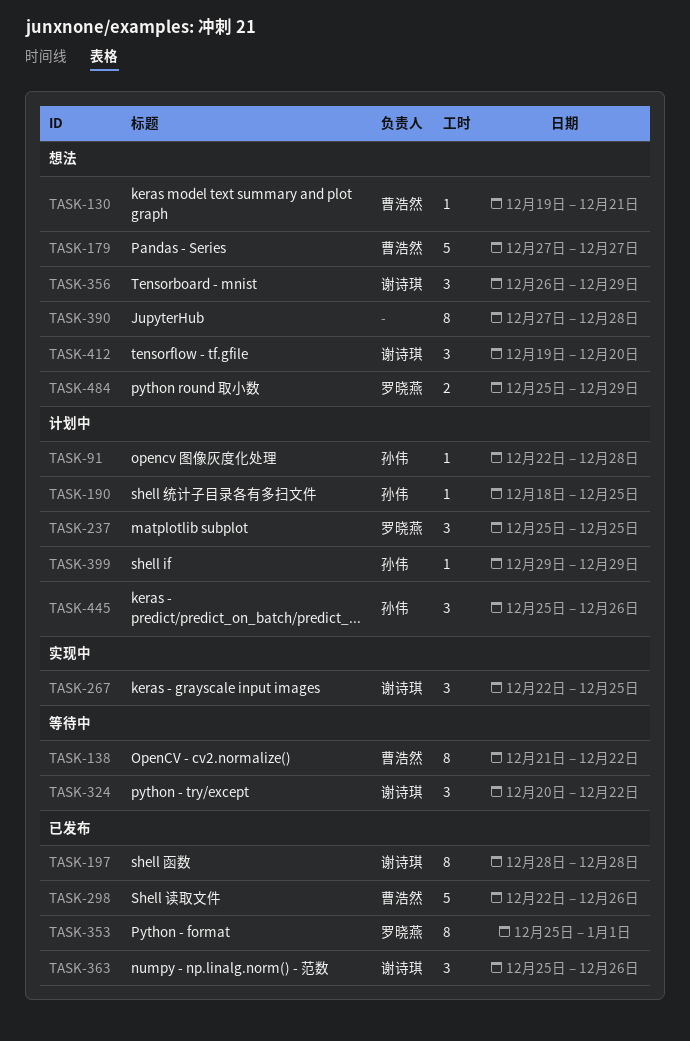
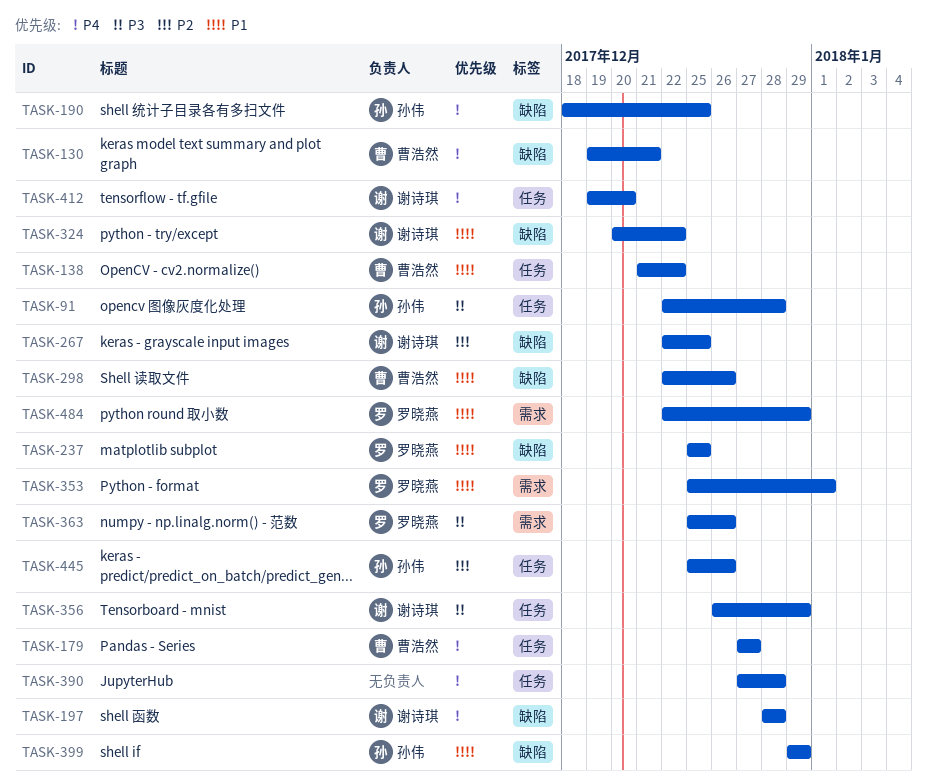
TASK-363, owner: 谢诗琪 -> 罗晓燕
TASK-484, start: Dec 25 -> Dec 22

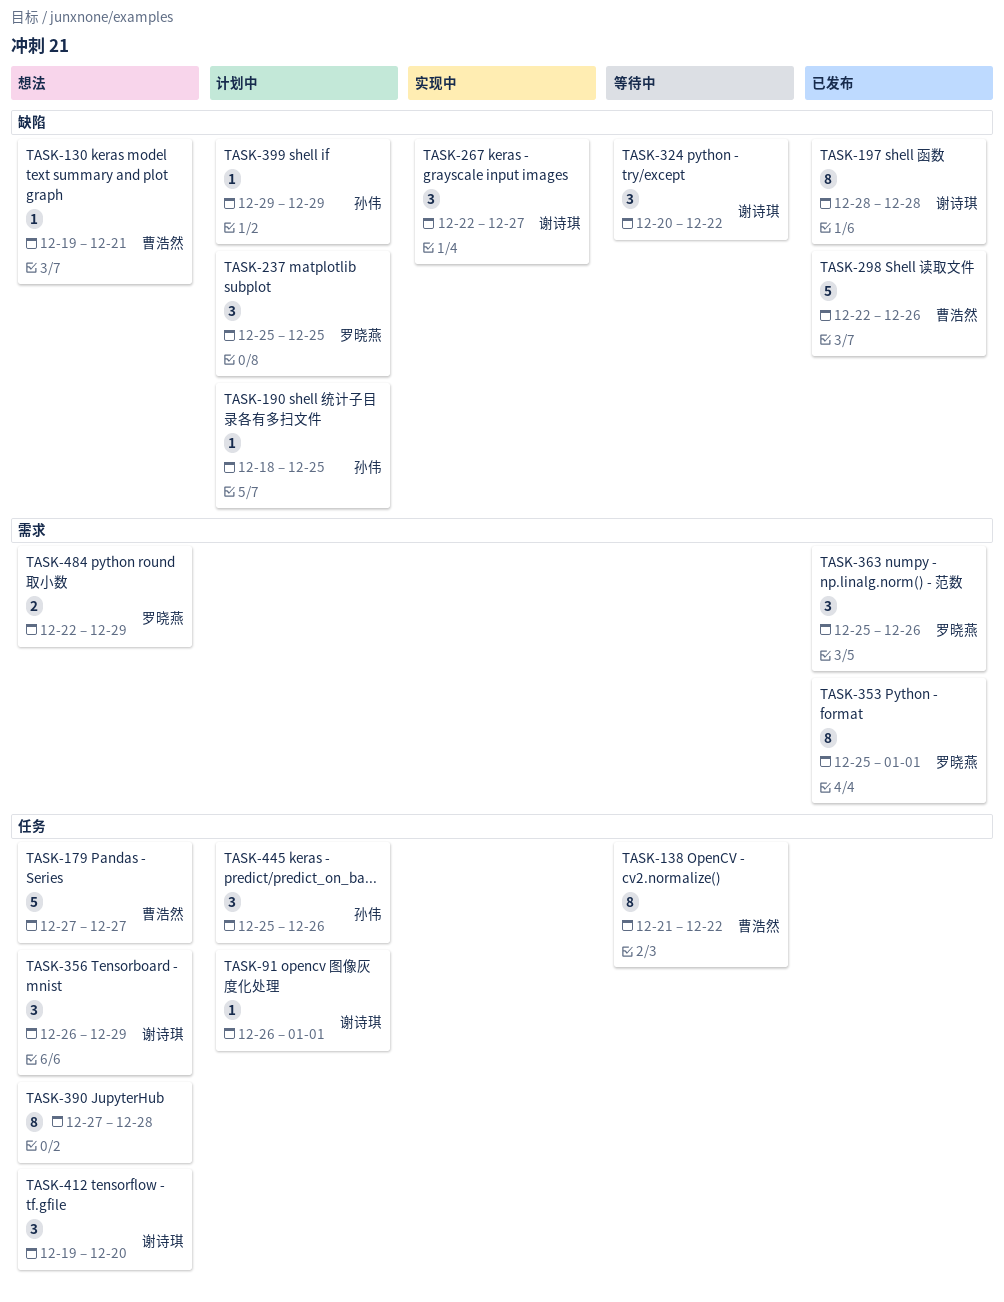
TASK-91, owner: 孙伟 -> 谢诗琪
TASK-91, start: Dec 22 -> Dec 26
TASK-91, due: Dec 28 -> Jan 1
TASK-267, due: Dec 25 -> Dec 27

